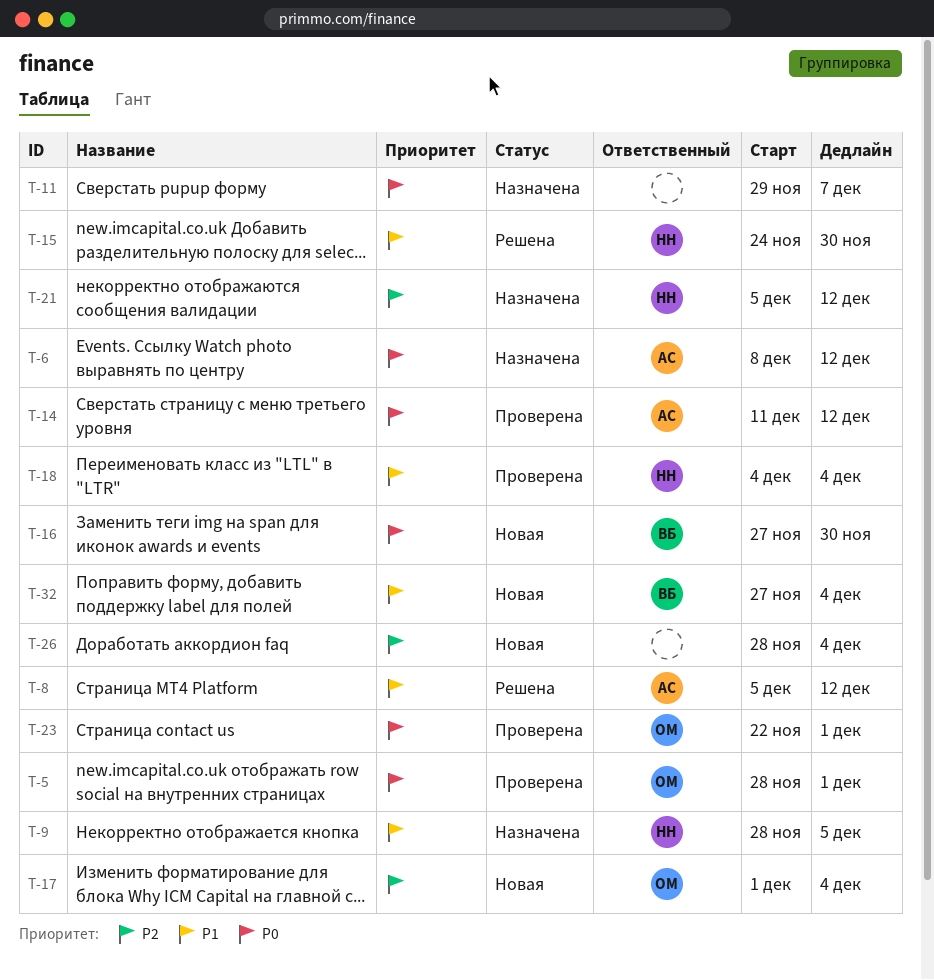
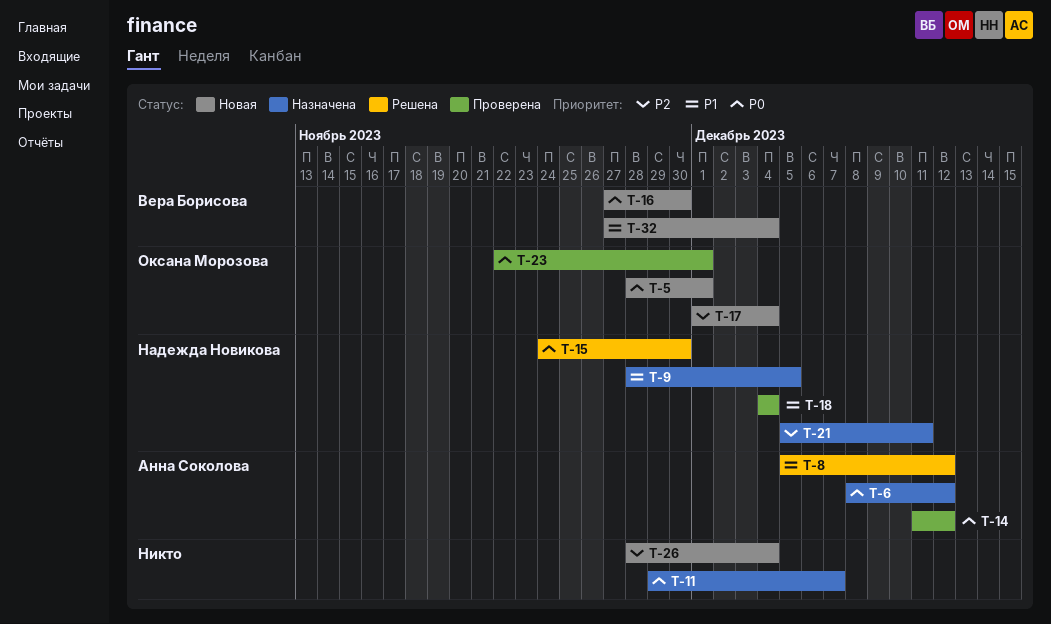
T-5, status: Проверена -> Новая
T-15, priority: P1 -> P0
T-21, due: Dec 12 -> Dec 11

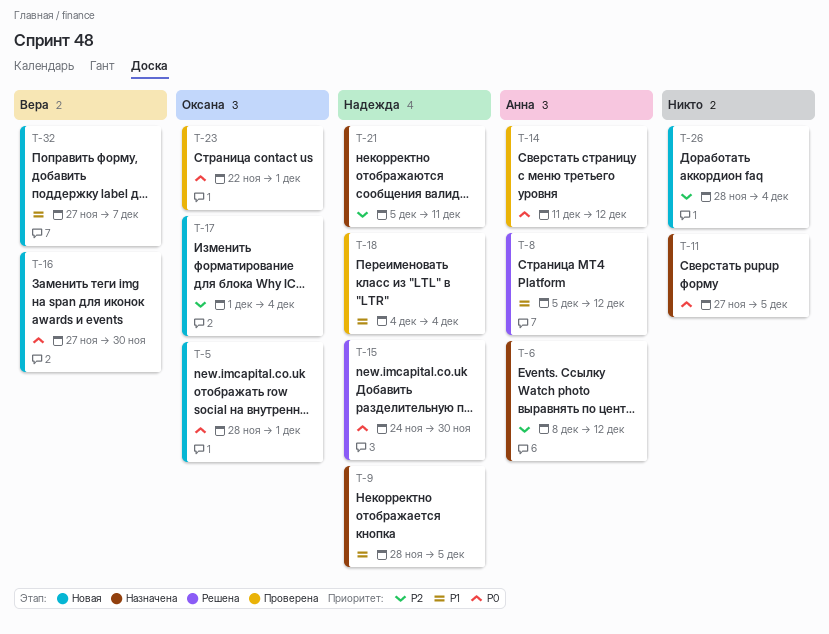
T-6, priority: P0 -> P2
T-11, start: Nov 29 -> Nov 27
T-11, due: Dec 7 -> Dec 5
T-32, due: Dec 4 -> Dec 7

